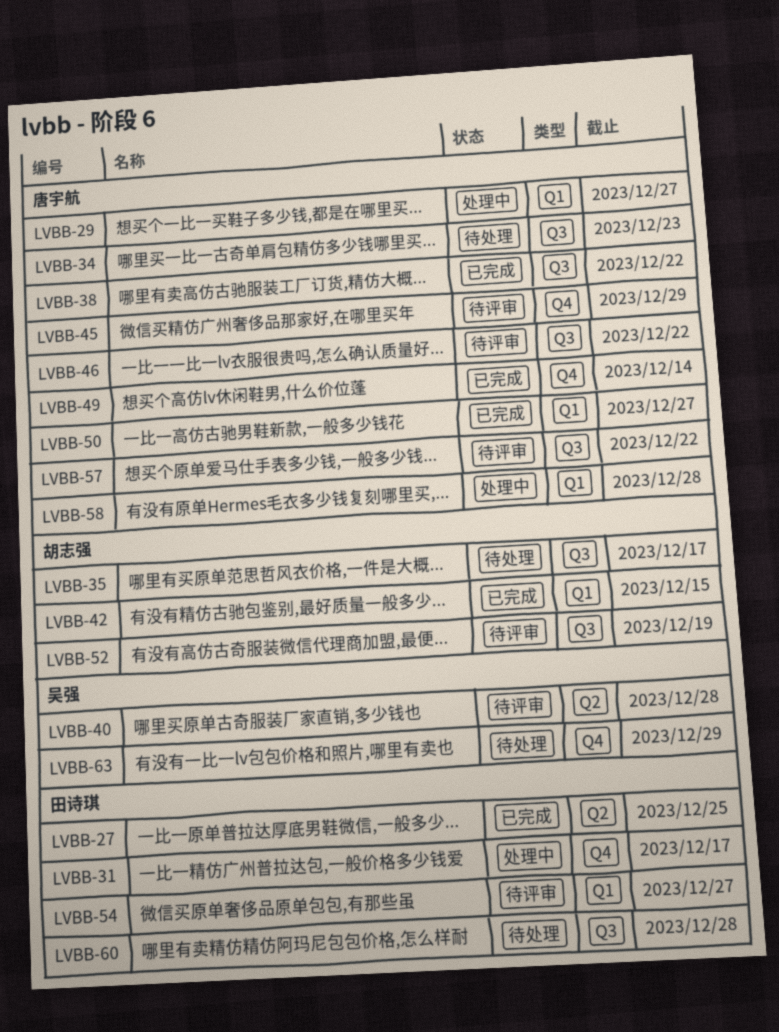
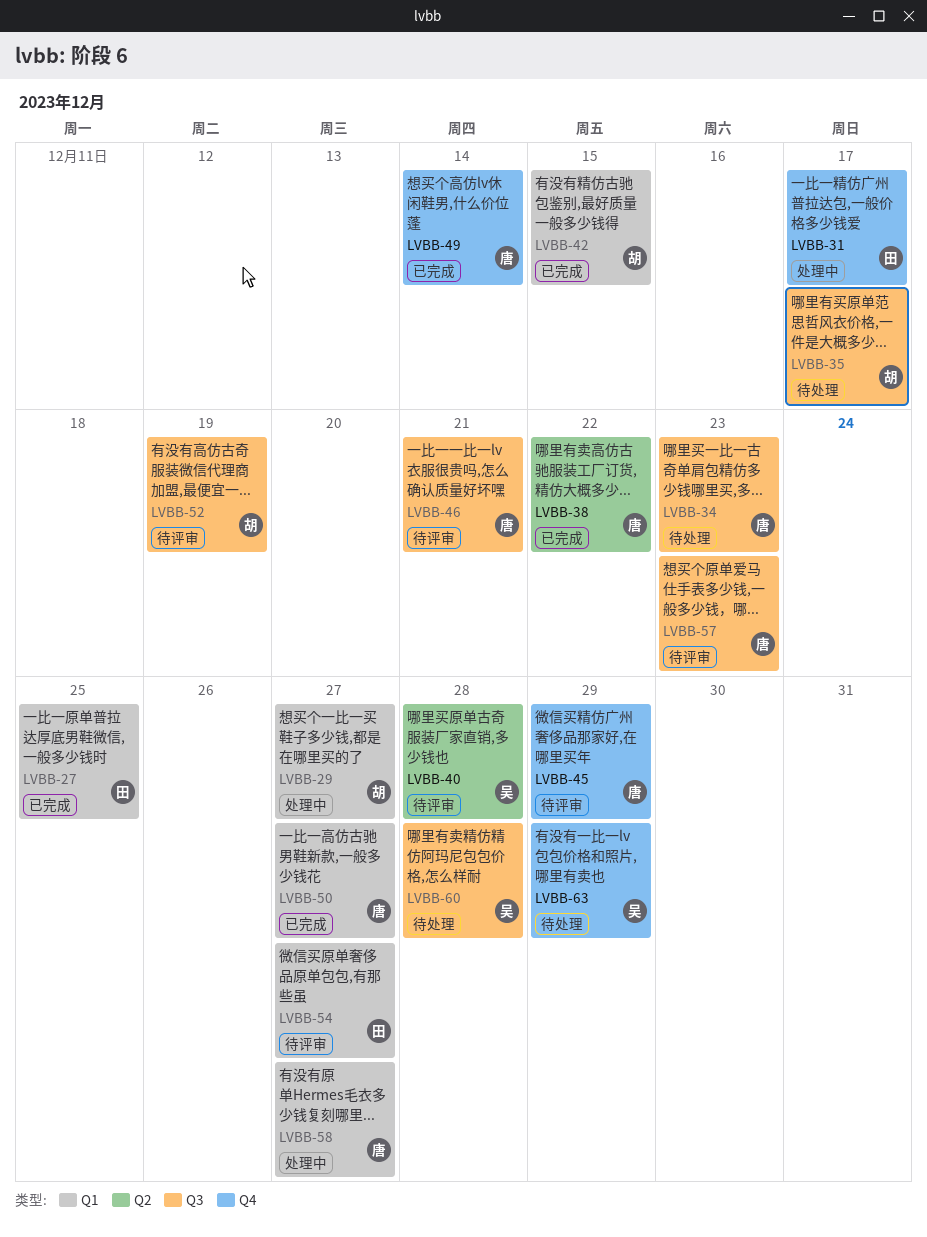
LVBB-27, label: Q2 -> Q1
LVBB-29, owner: 唐宇航 -> 胡志强
LVBB-38, label: Q3 -> Q2
LVBB-46, due: Dec 22 -> Dec 21
LVBB-57, due: Dec 22 -> Dec 23
LVBB-58, due: Dec 28 -> Dec 27
LVBB-60, owner: 田诗琪 -> 吴强

